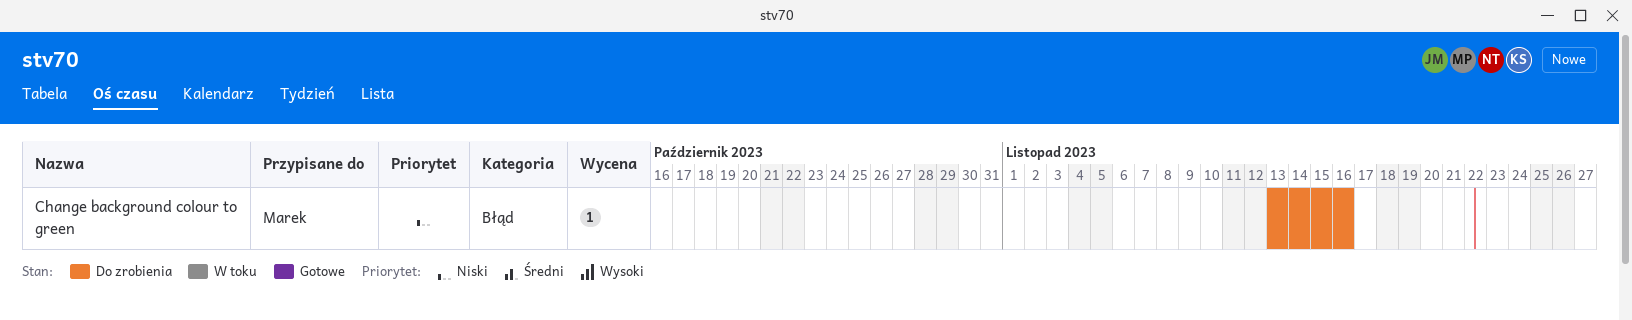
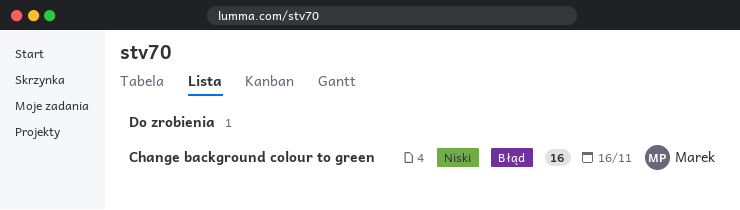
Change background colour to green, estimate: 1 -> 16

